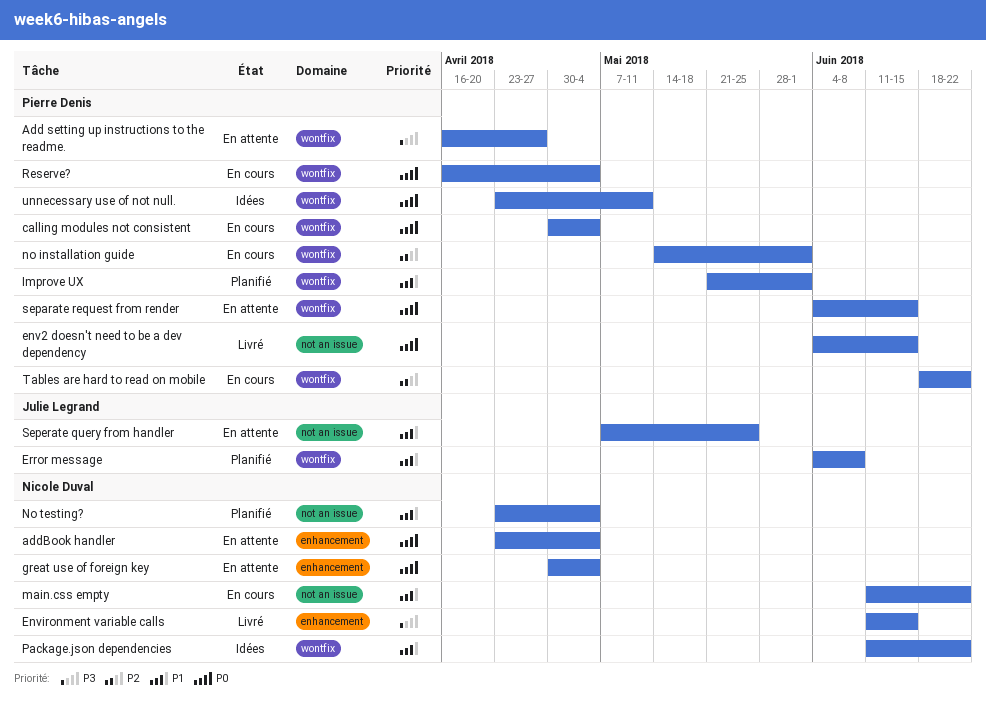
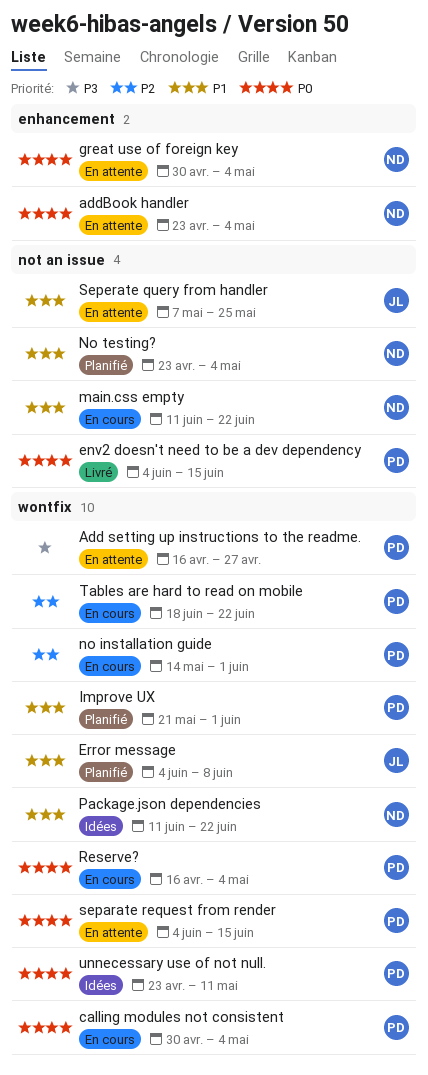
Environment variable calls: present -> none

